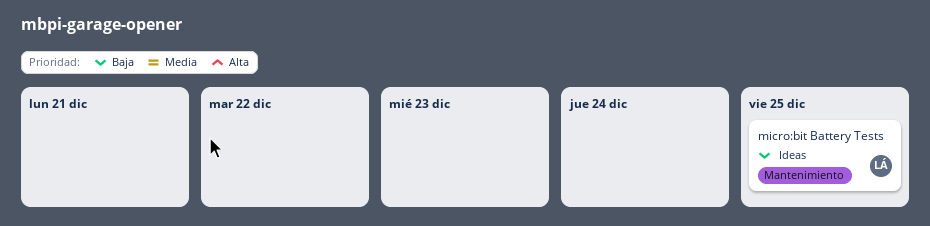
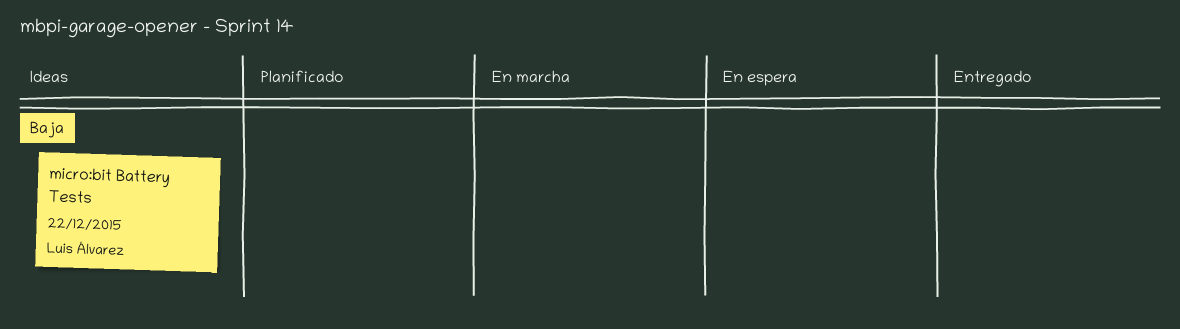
micro:bit Battery Tests, due: Dec 25 -> Dec 22

